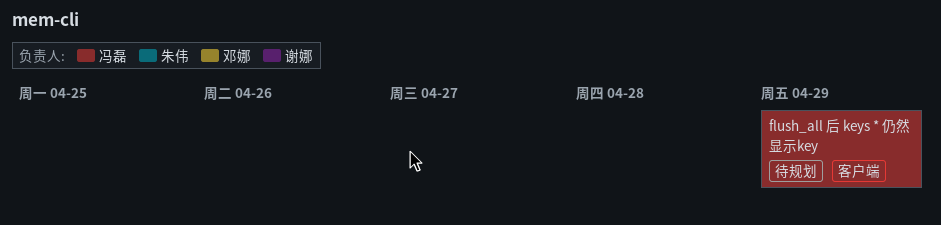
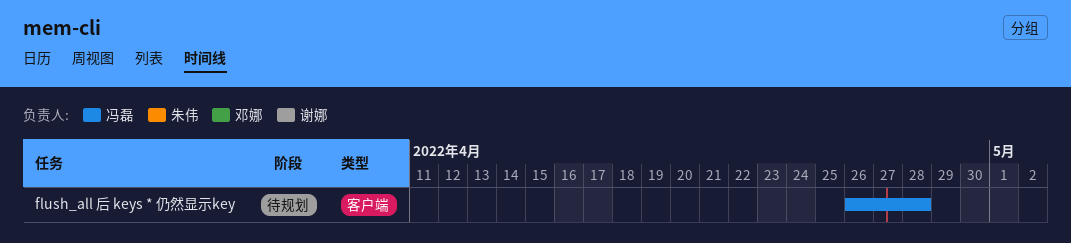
flush_all 后 keys * 仍然显示key, due: Apr 29 -> Apr 28

